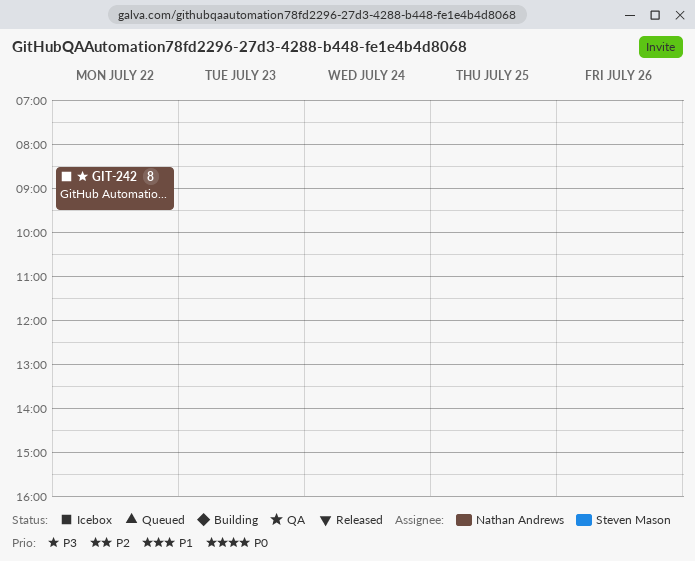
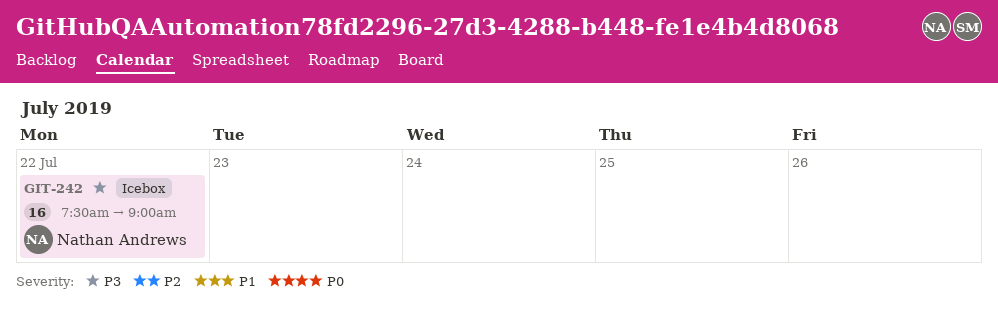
GIT-242, estimate: 8 -> 16
GIT-242, begins: 08:30 -> 07:30
GIT-242, ends: 09:30 -> 09:00

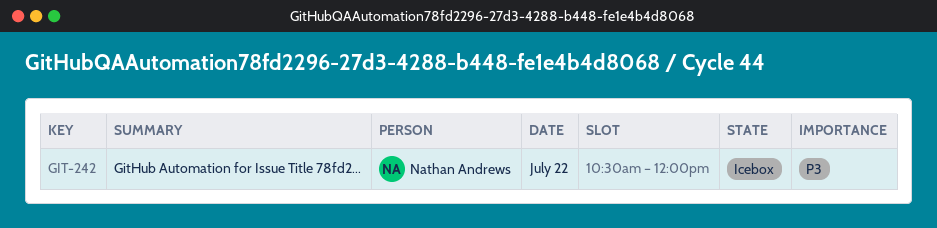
GIT-242, begins: 07:30 -> 10:30
GIT-242, ends: 09:00 -> 12:00

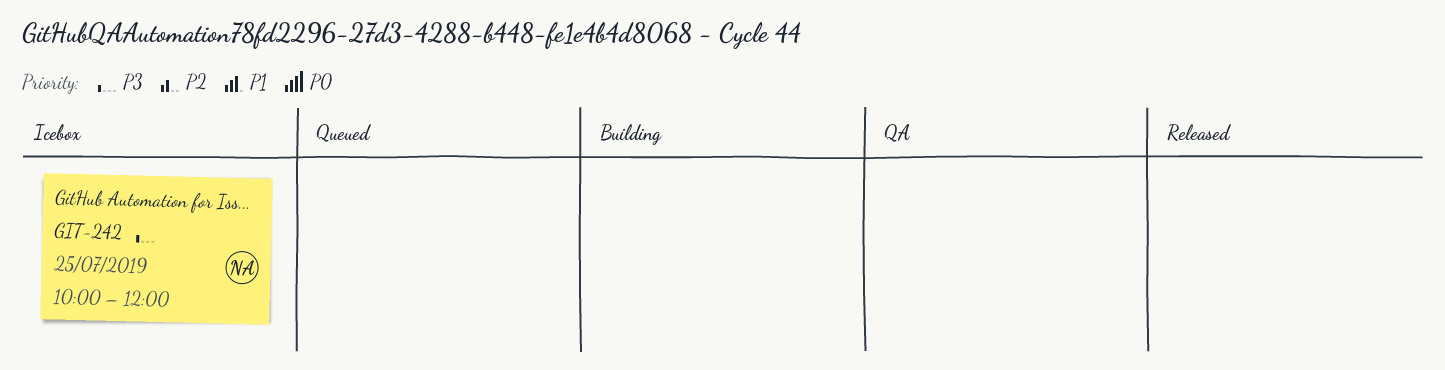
GIT-242, day: Jul 22 -> Jul 25
GIT-242, begins: 10:30 -> 10:00

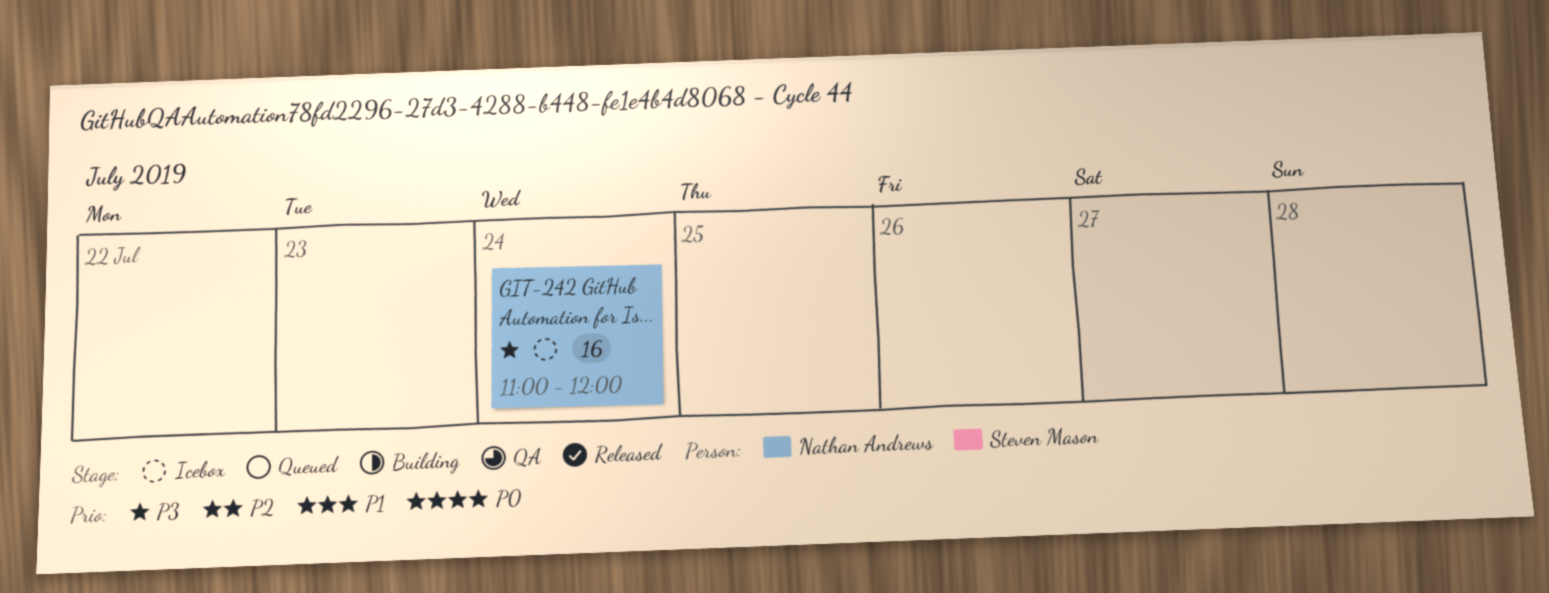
GIT-242, day: Jul 25 -> Jul 24
GIT-242, begins: 10:00 -> 11:00

